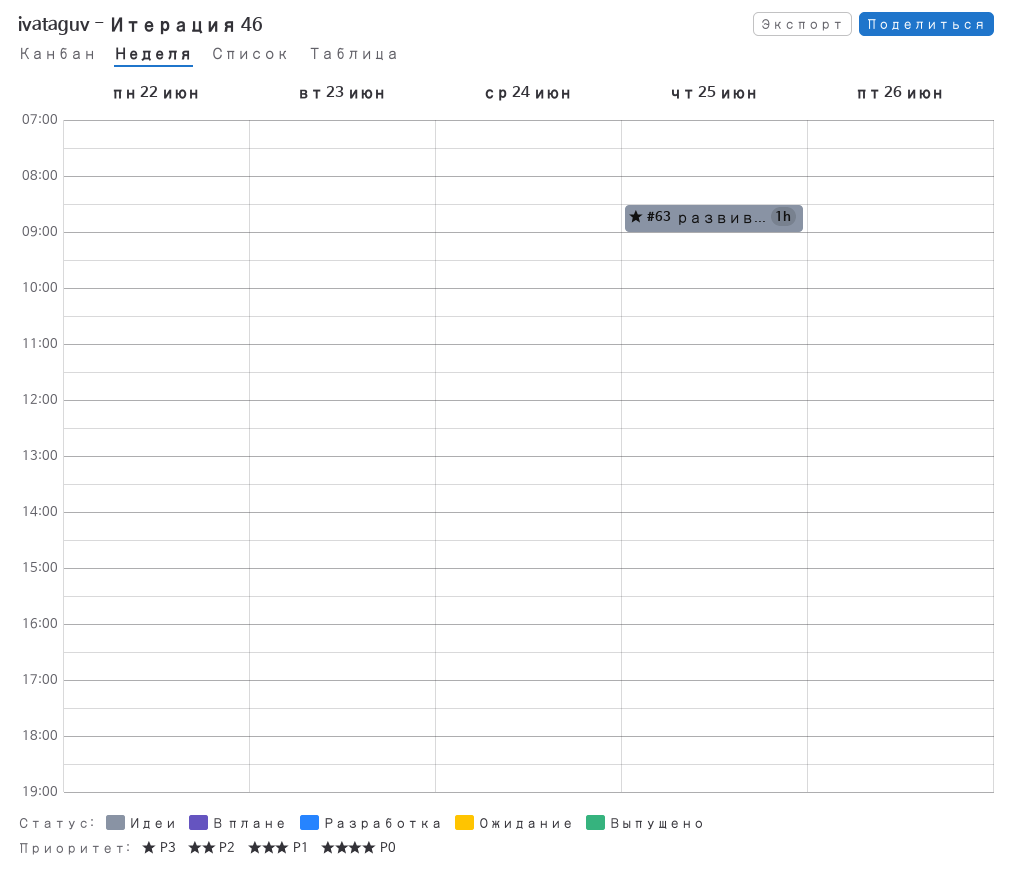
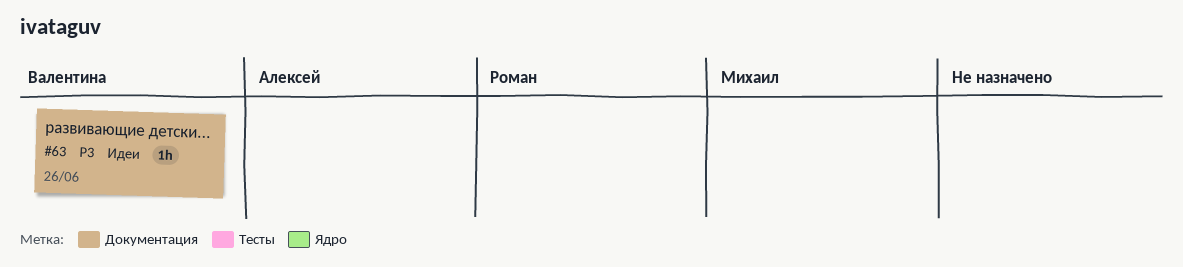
#63, day: Jun 25 -> Jun 26

